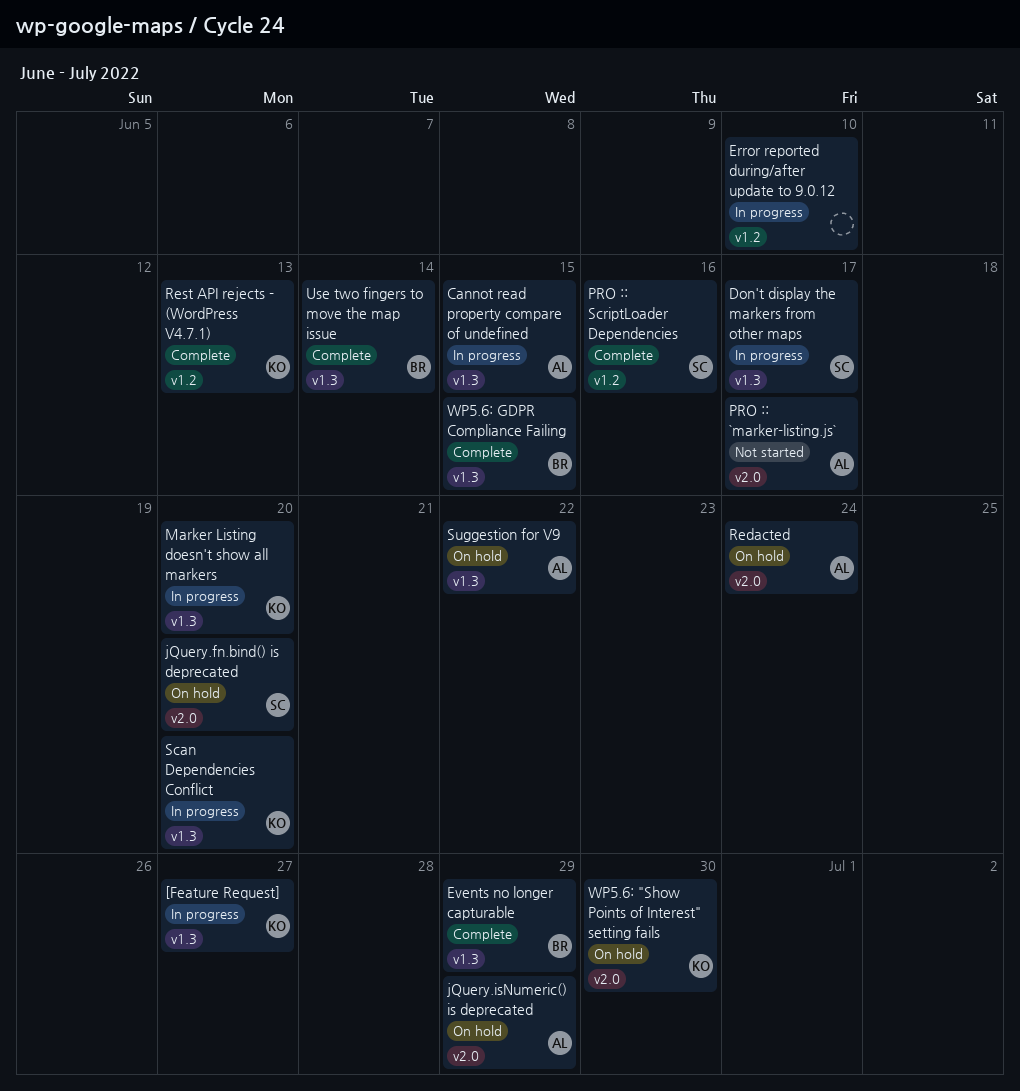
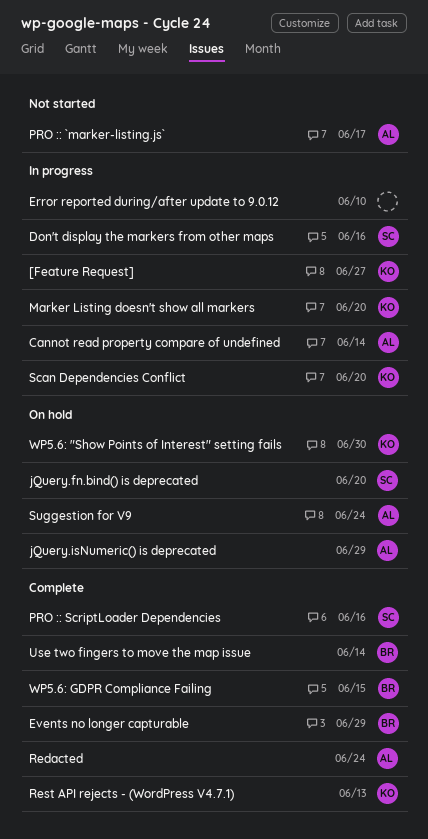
Cannot read property compare of undefined, due: Jun 15 -> Jun 14
Don't display the markers from other maps, due: Jun 17 -> Jun 16
Redacted, status: On hold -> Complete
Suggestion for V9, due: Jun 22 -> Jun 24

